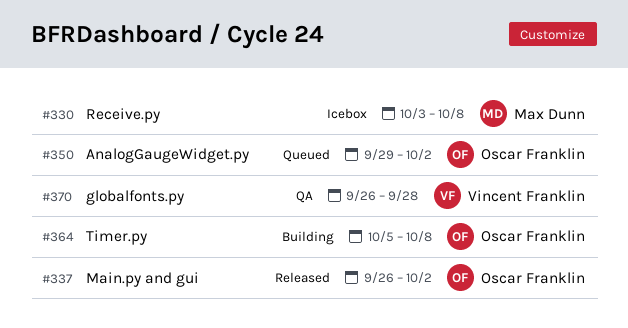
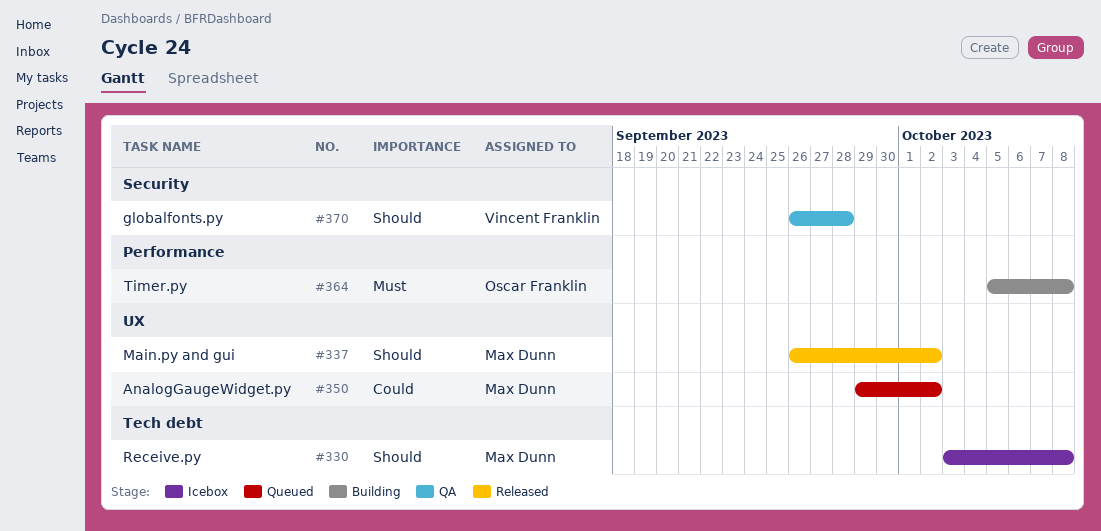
#337, owner: Oscar Franklin -> Max Dunn
#350, owner: Oscar Franklin -> Max Dunn

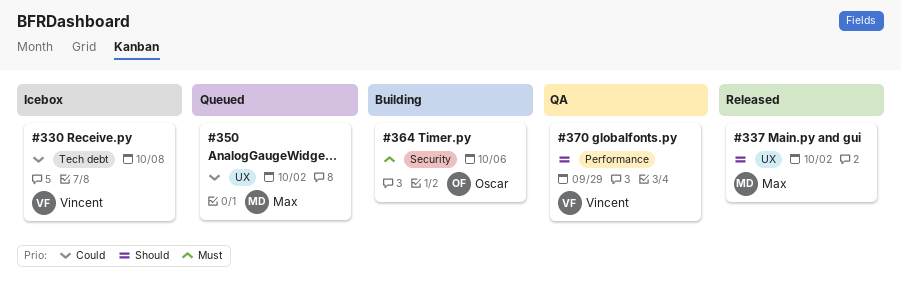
#330, owner: Max Dunn -> Vincent Franklin
#330, priority: Should -> Could
#364, label: Performance -> Security
#364, due: Oct 8 -> Oct 6
#370, label: Security -> Performance
#370, due: Sep 28 -> Sep 29

